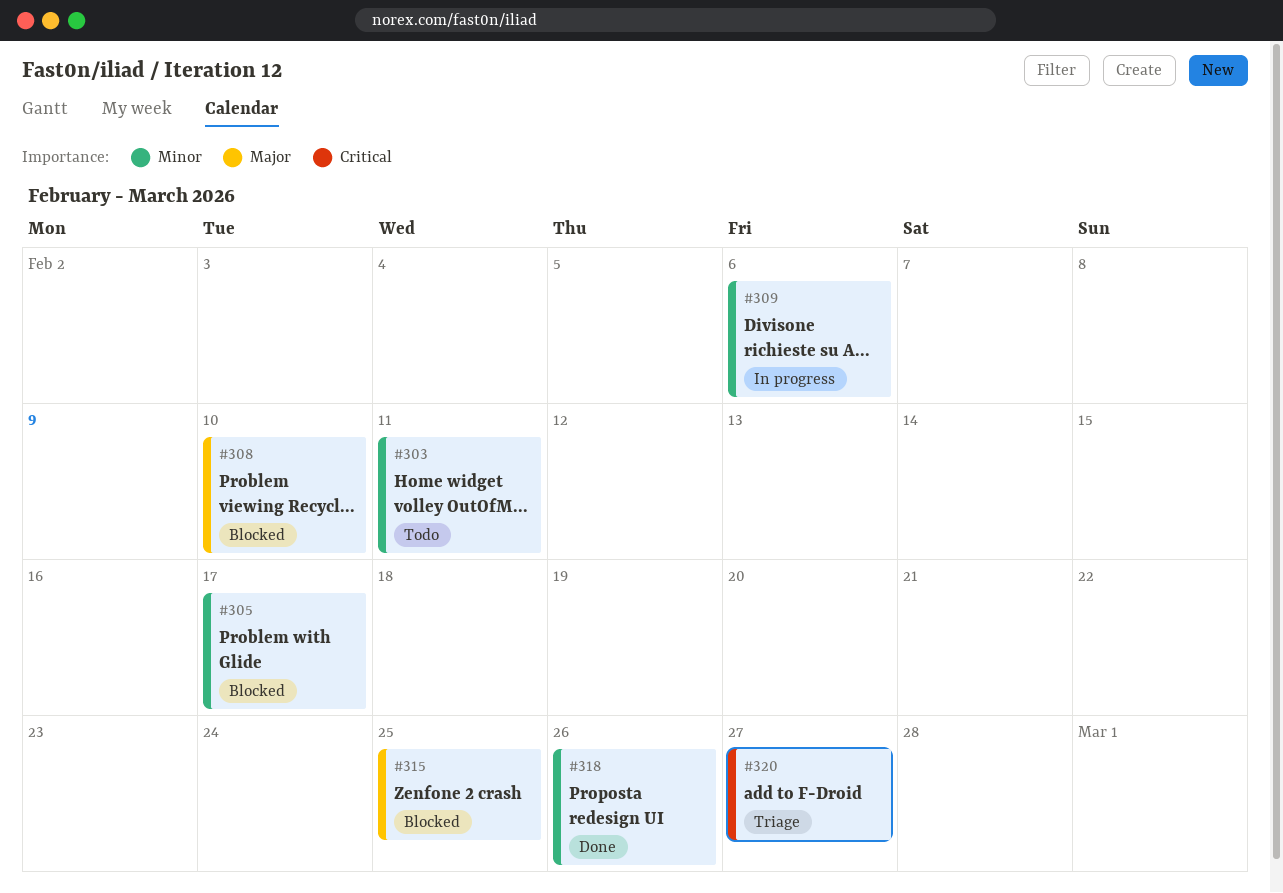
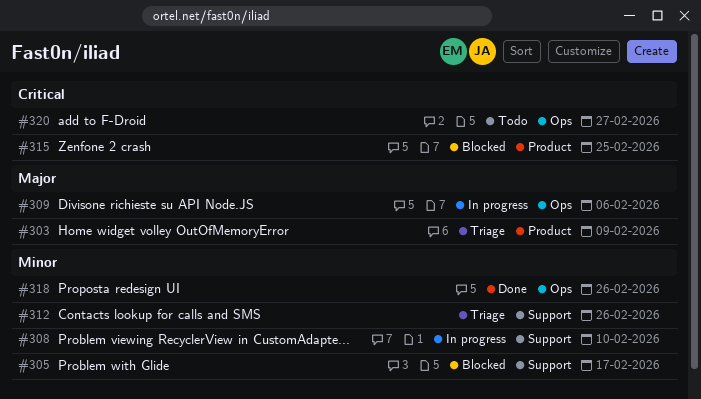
#303, status: Todo -> Triage
#303, priority: Minor -> Major
#303, due: Feb 11 -> Feb 9
#308, status: Blocked -> In progress
#308, priority: Major -> Minor
#309, priority: Minor -> Major
#312: none -> present
#315, priority: Major -> Critical
#320, status: Triage -> Todo

